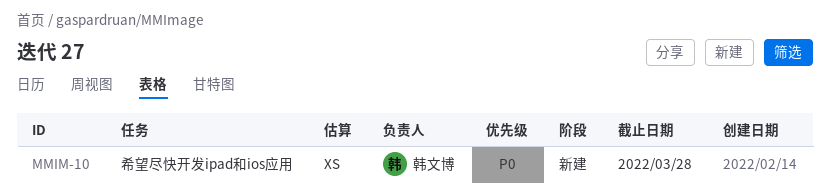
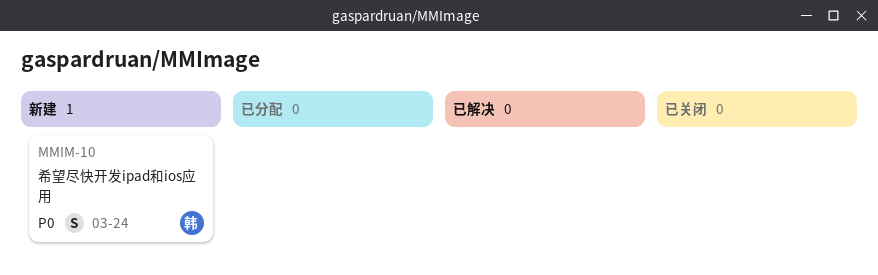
MMIM-10, estimate: XS -> S
MMIM-10, due: Mar 28 -> Mar 24

